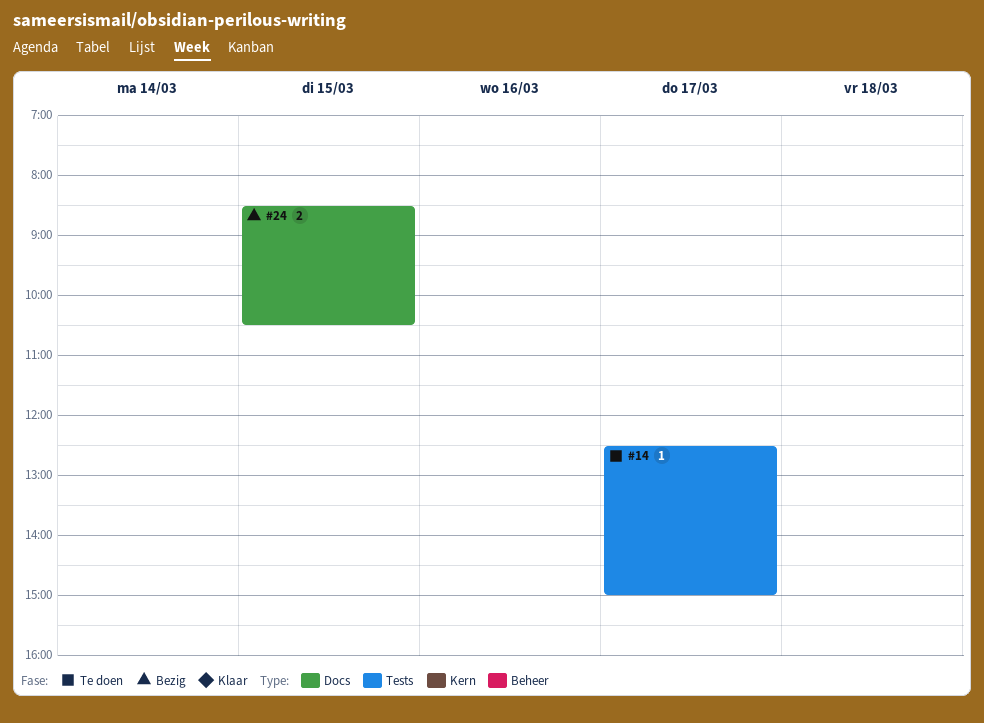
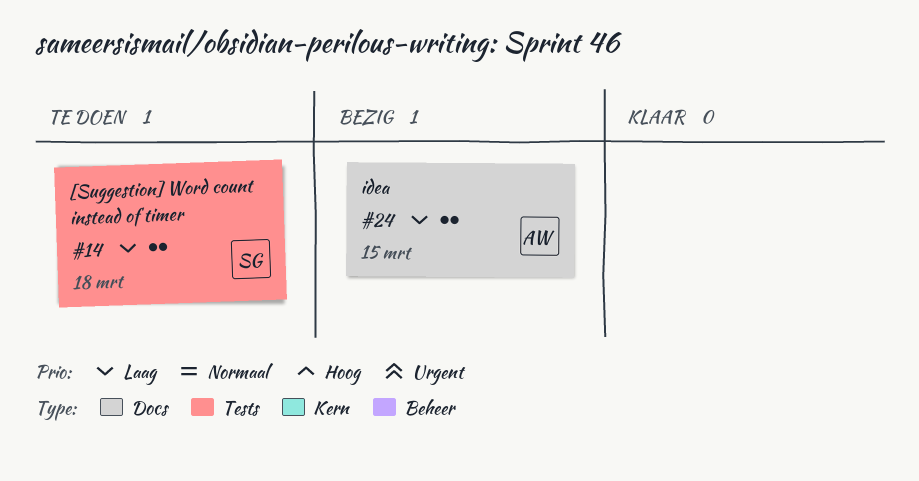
#14, estimate: 1 -> 2
#14, day: Mar 17 -> Mar 18

